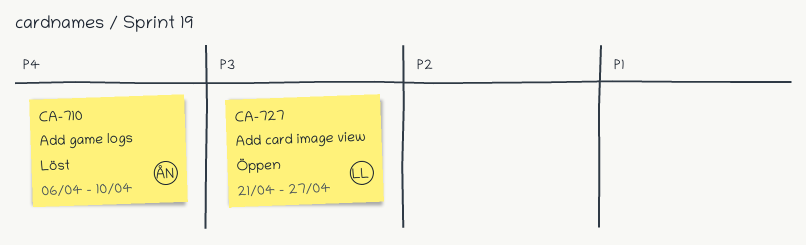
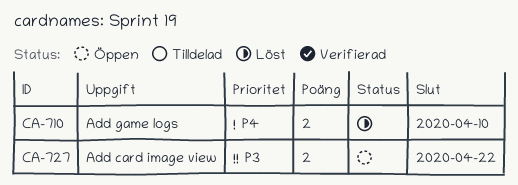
CA-727, due: Apr 27 -> Apr 22

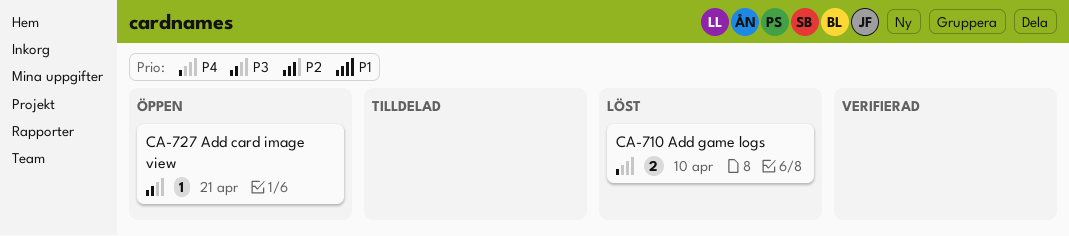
CA-727, estimate: 2 -> 1
CA-727, due: Apr 22 -> Apr 21

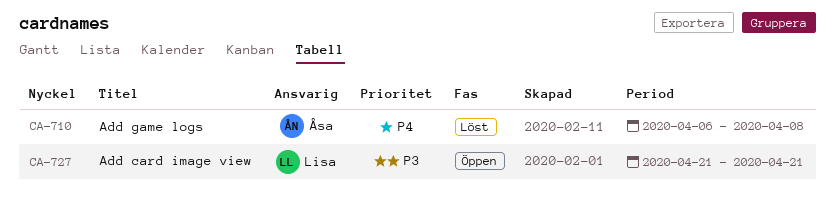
CA-710, due: Apr 10 -> Apr 8

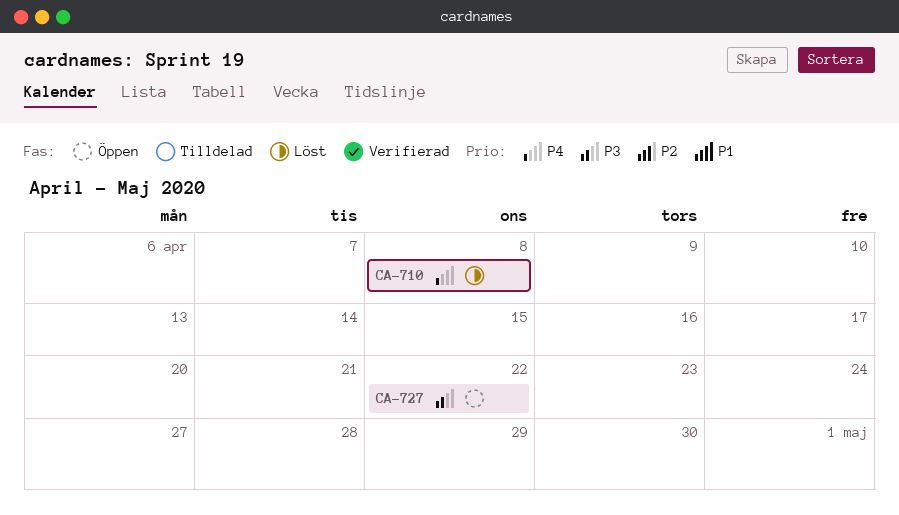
CA-727, due: Apr 21 -> Apr 22

